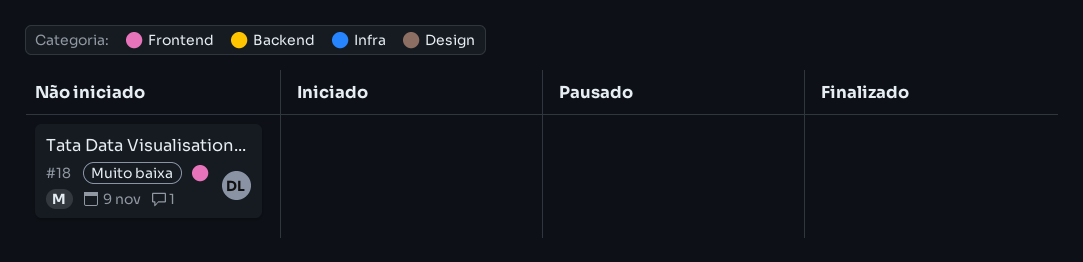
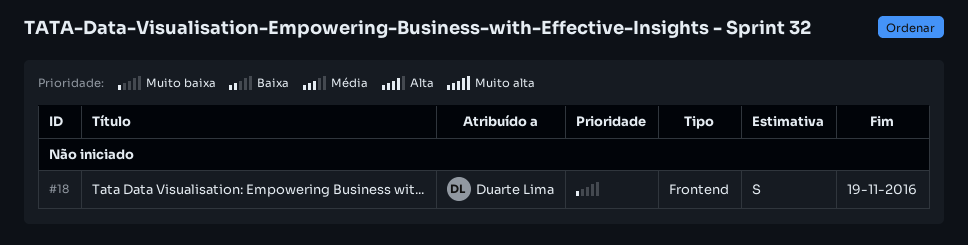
#18, estimate: M -> S
#18, due: Nov 9 -> Nov 19

